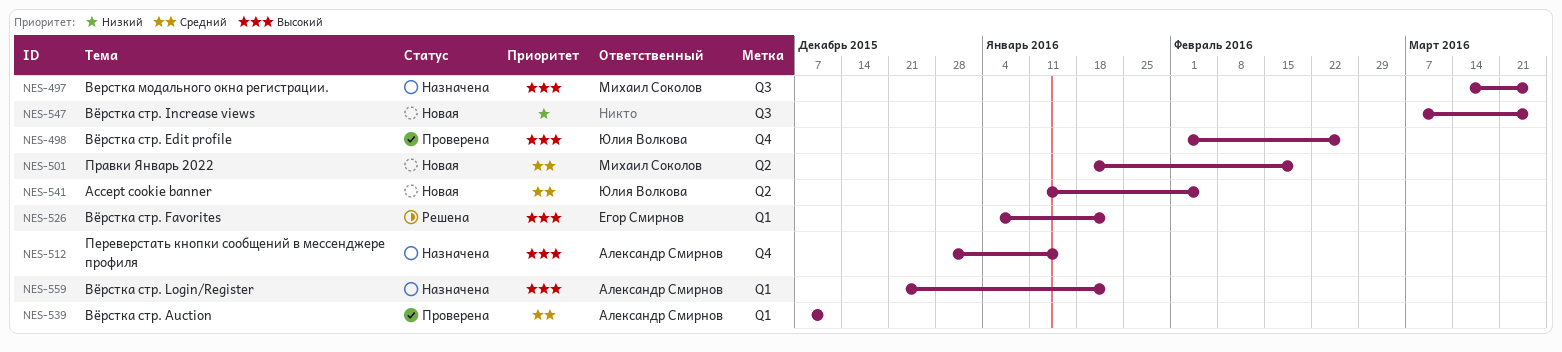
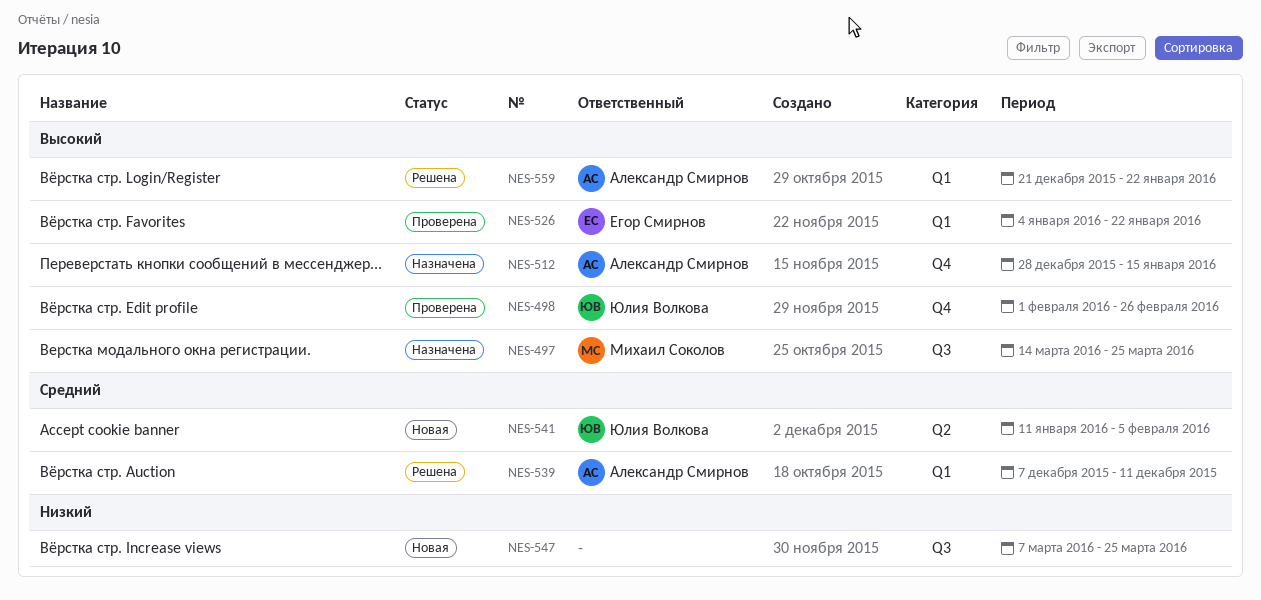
NES-501: present -> none
NES-526, status: Решена -> Проверена
NES-539, status: Проверена -> Решена
NES-559, status: Назначена -> Решена

